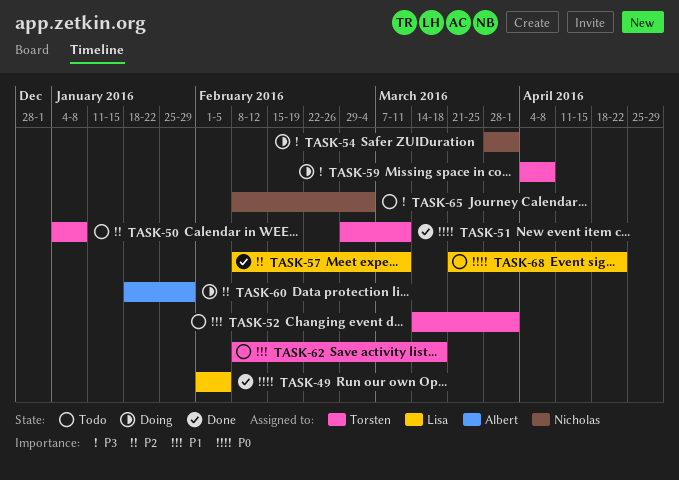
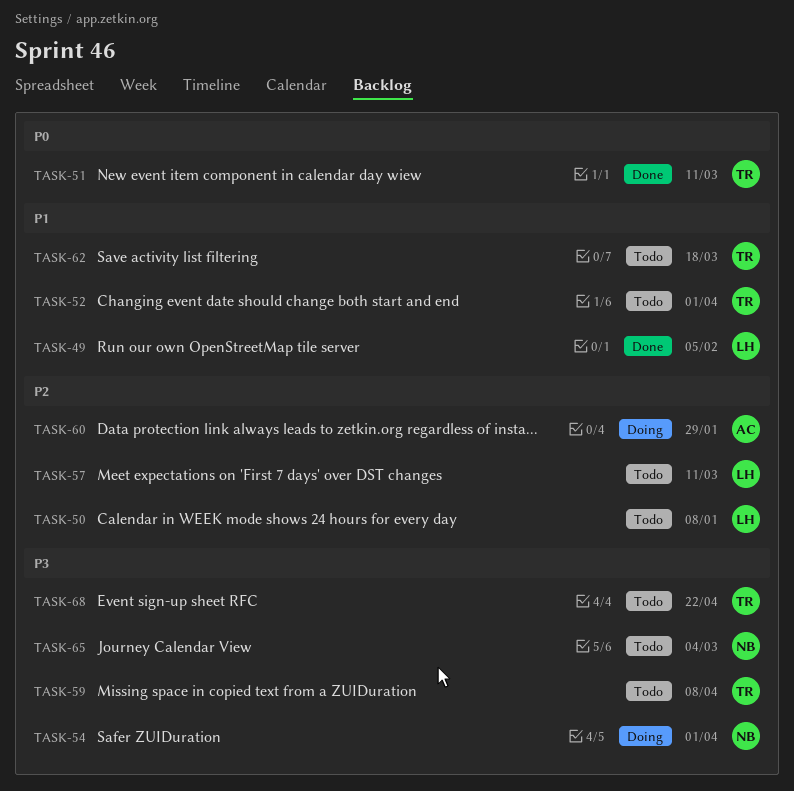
TASK-49, priority: P0 -> P1
TASK-50, owner: Torsten -> Lisa
TASK-57, status: Done -> Todo
TASK-59, status: Doing -> Todo
TASK-68, owner: Lisa -> Torsten
TASK-68, priority: P0 -> P3

